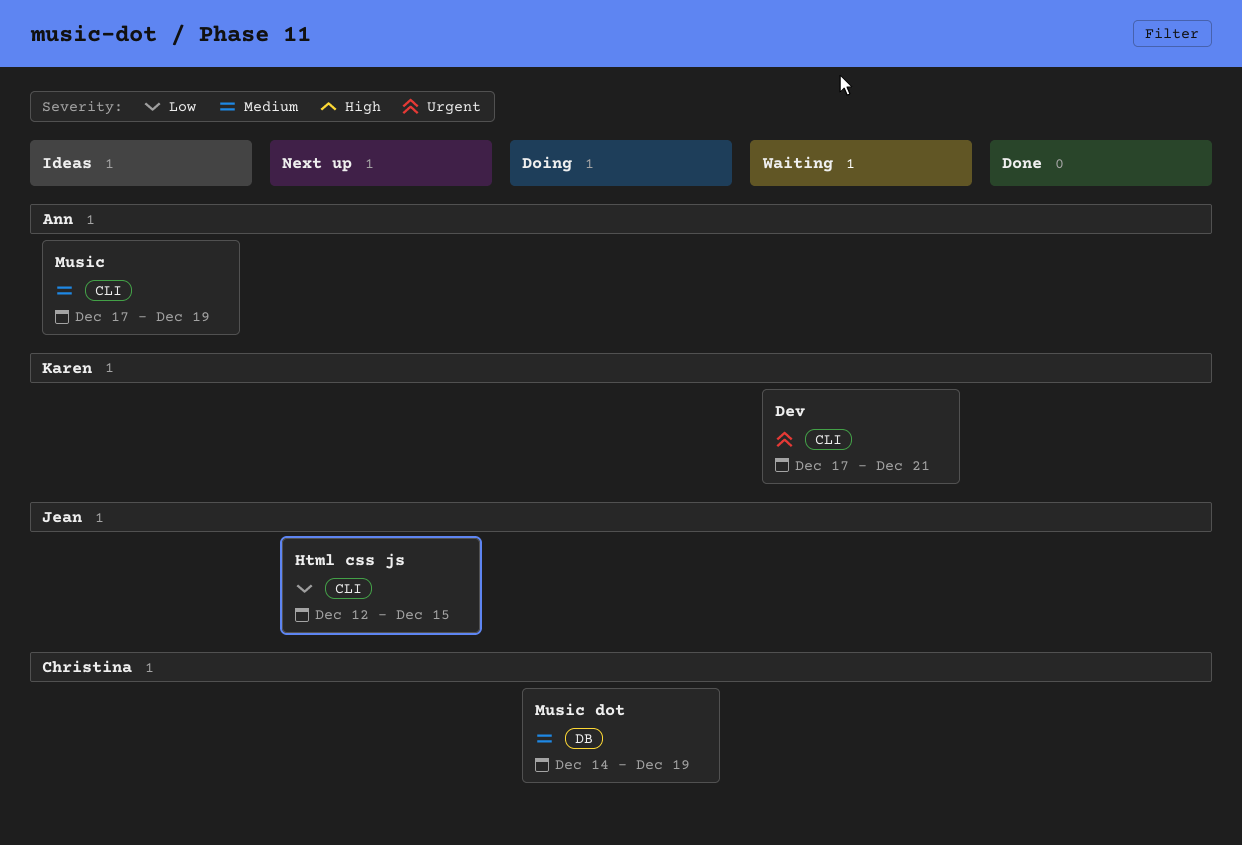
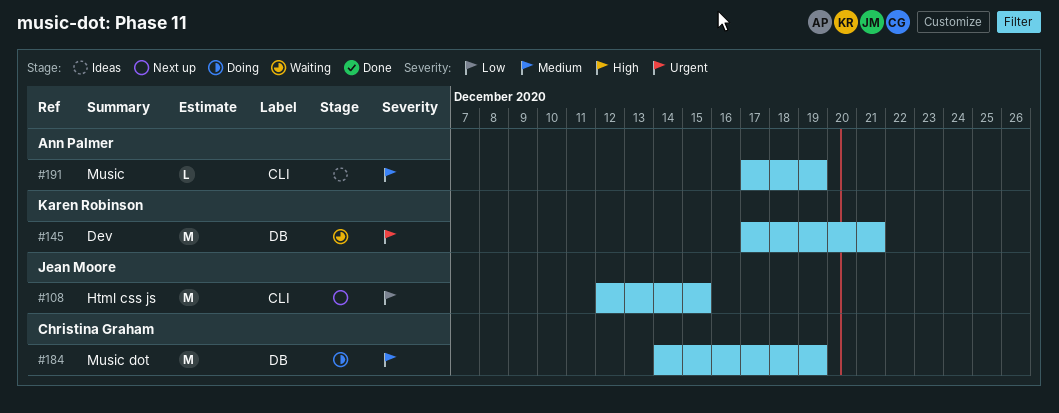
Dev, label: CLI -> DB

